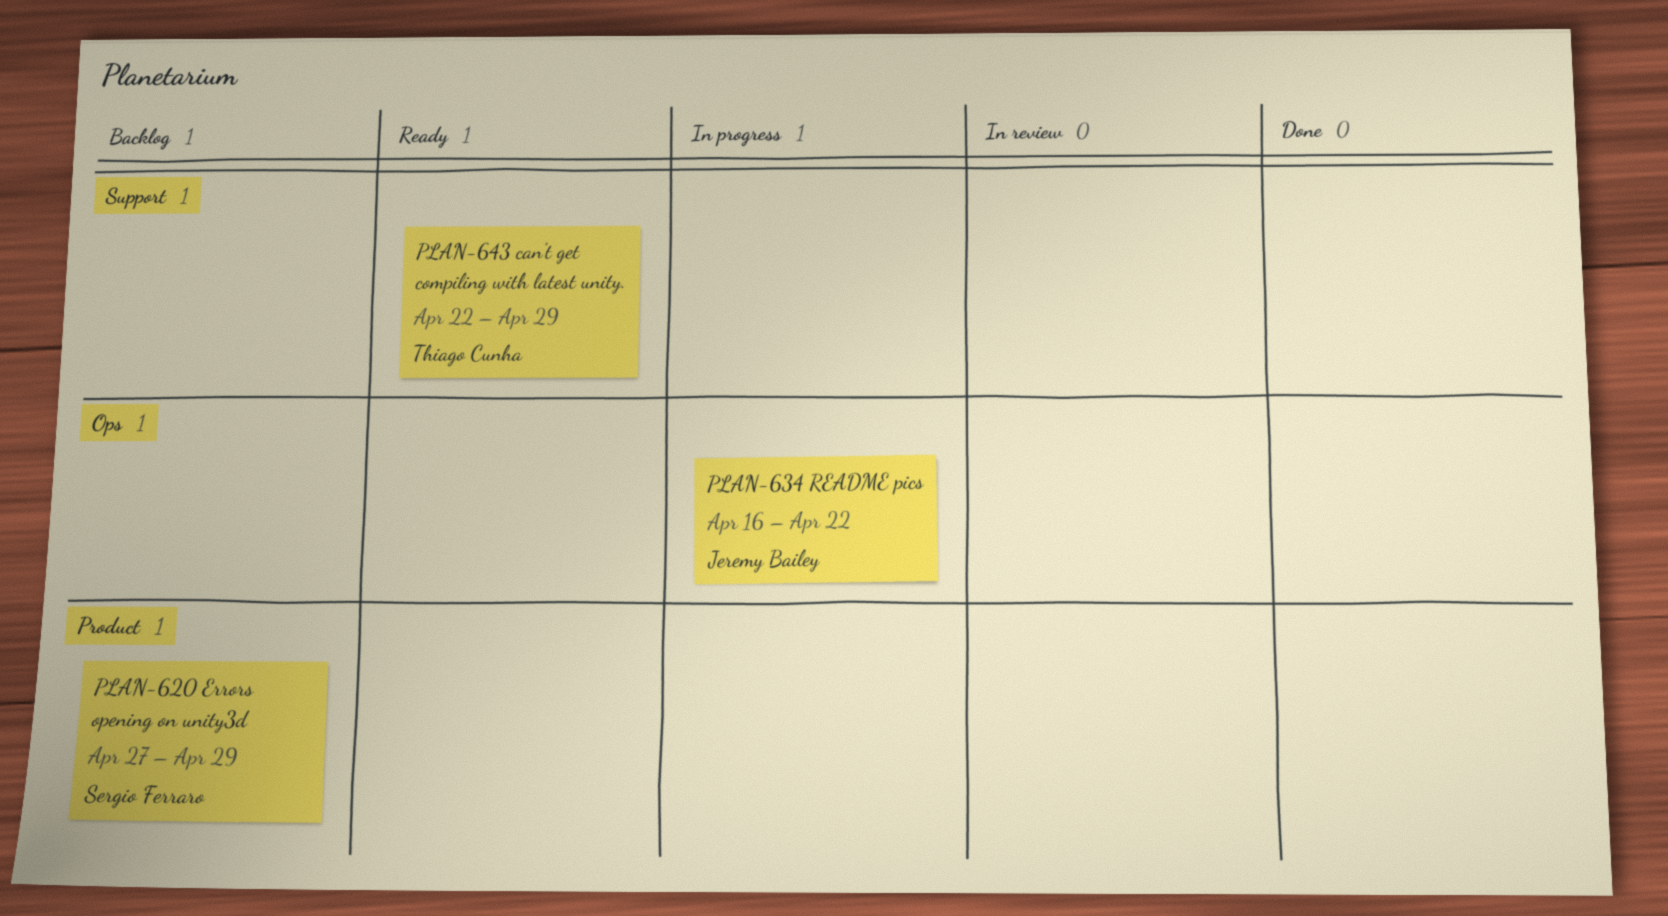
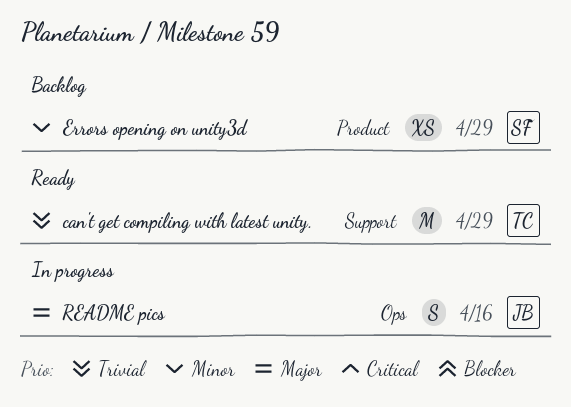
README pics, due: Apr 22 -> Apr 16

